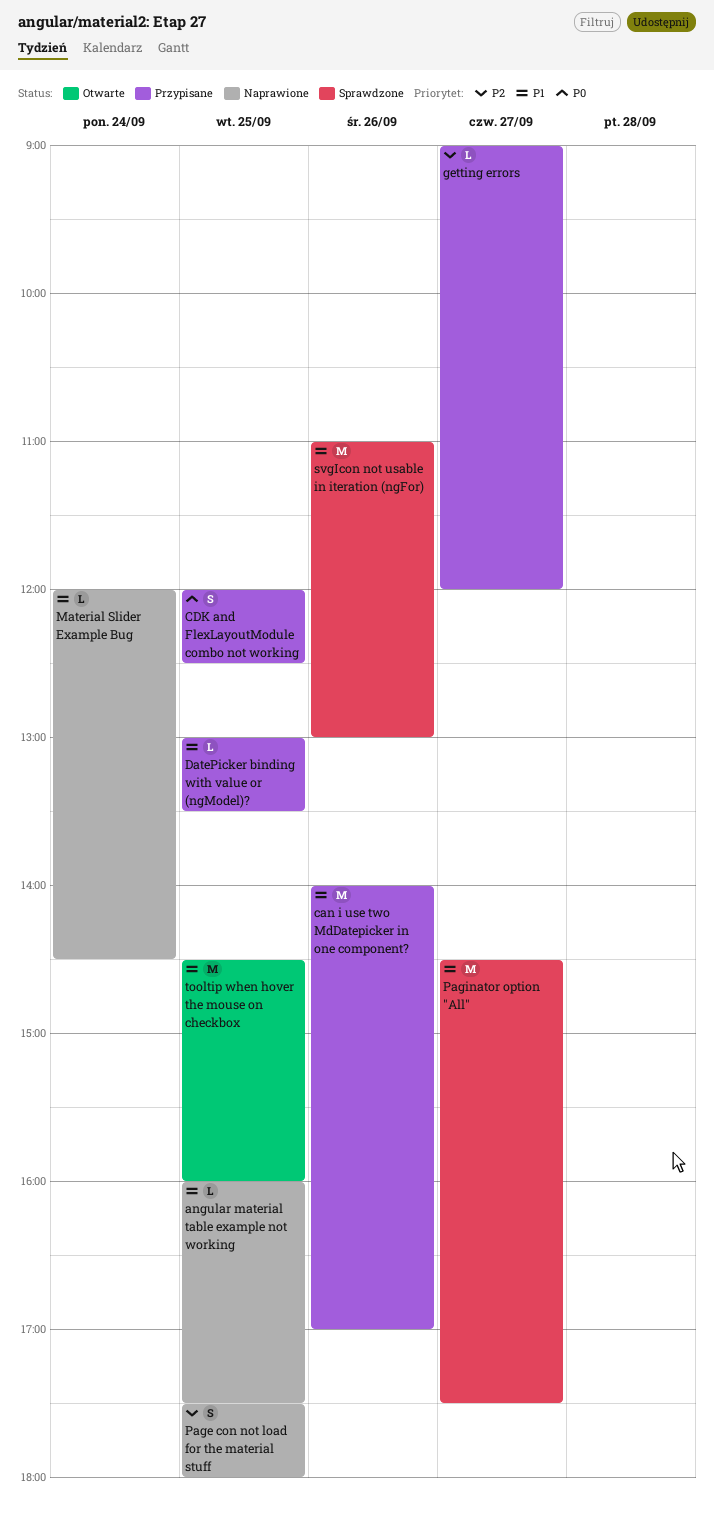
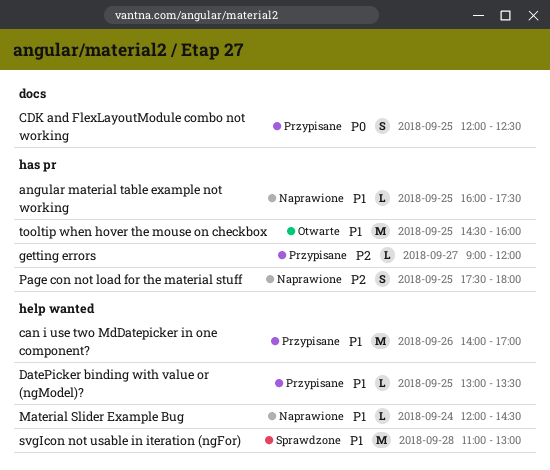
Paginator option "All": present -> none
svgIcon not usable in iteration (ngFor), day: Sep 26 -> Sep 28

